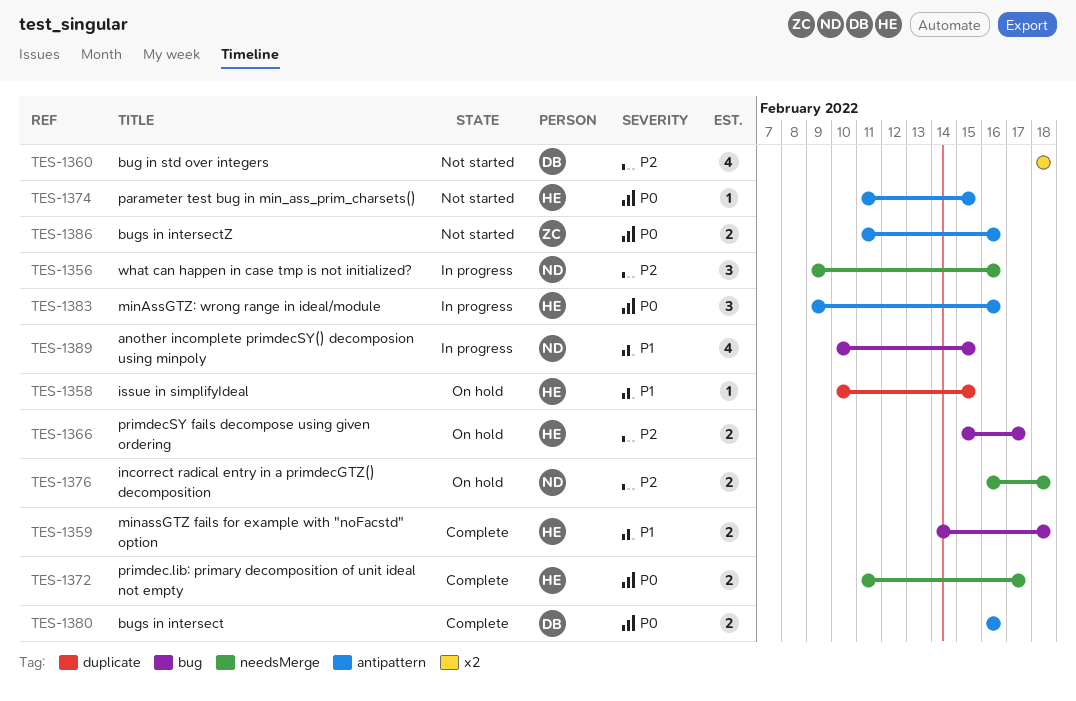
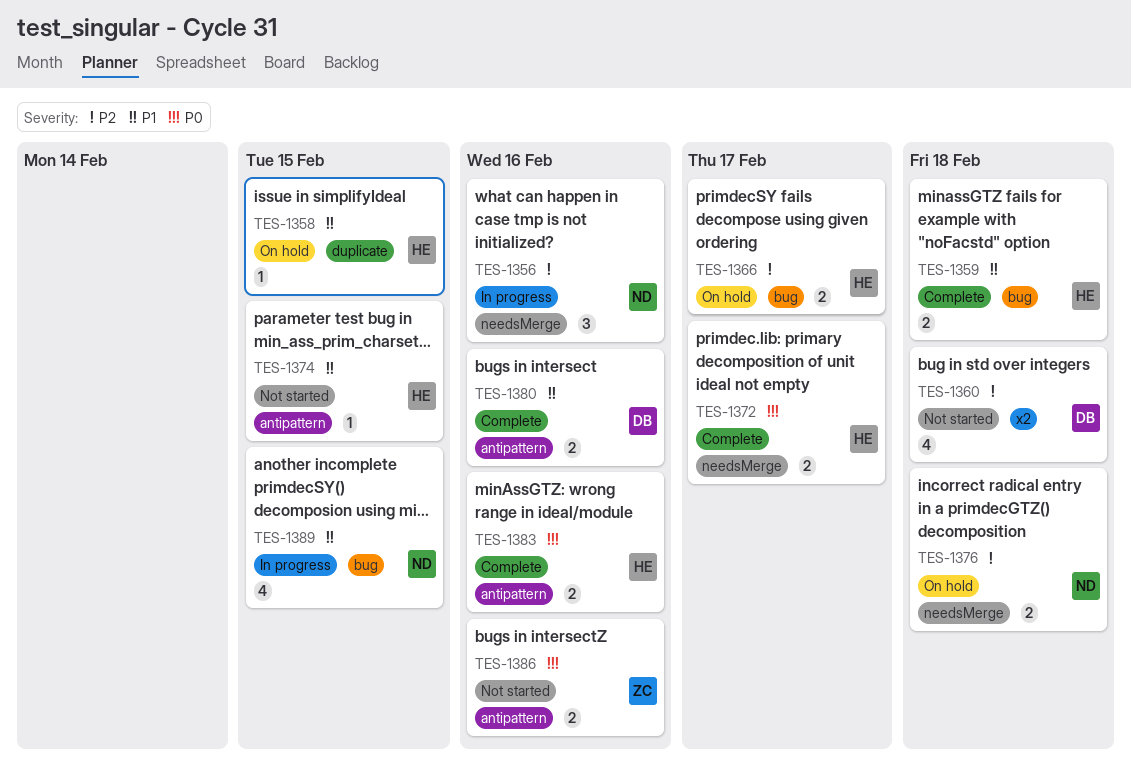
TES-1374, priority: P0 -> P1
TES-1380, priority: P0 -> P1
TES-1383, status: In progress -> Complete
TES-1383, estimate: 3 -> 2

